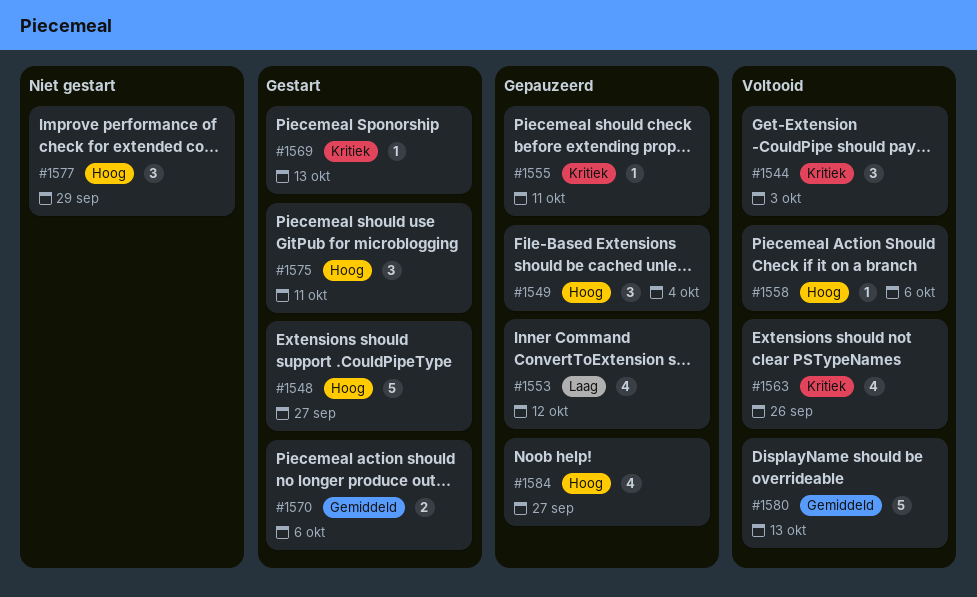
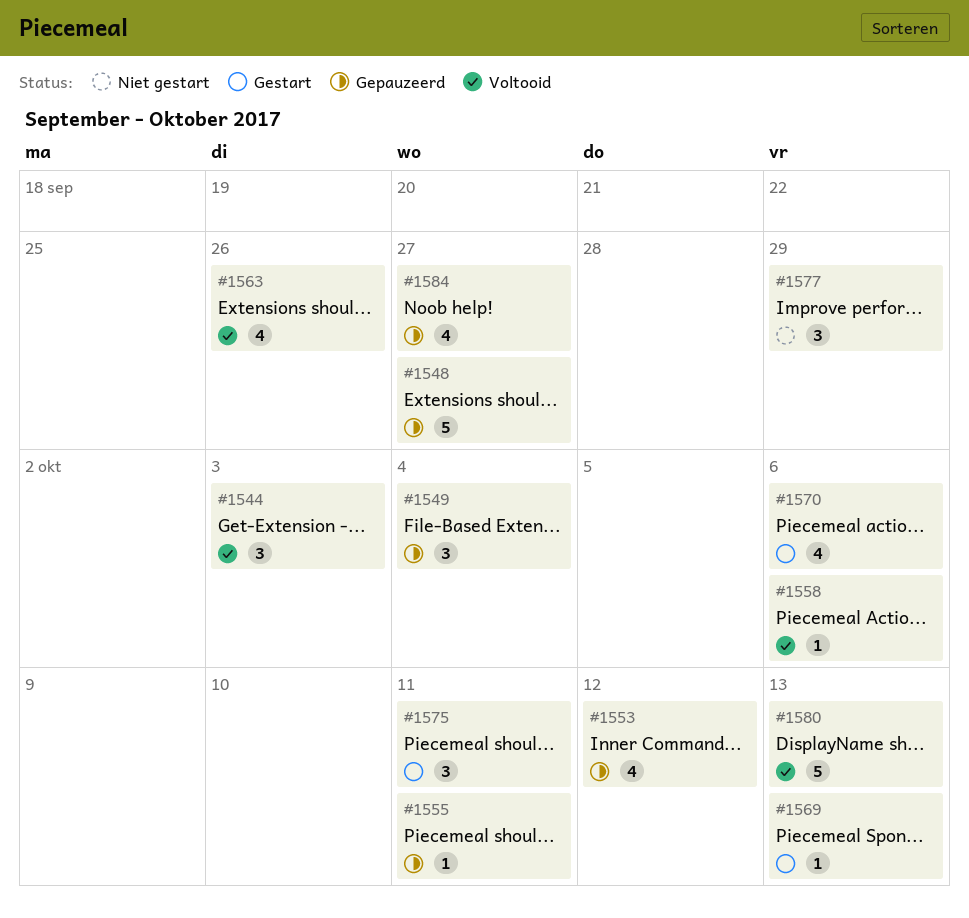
#1548, status: Gestart -> Gepauzeerd
#1570, estimate: 2 -> 4

